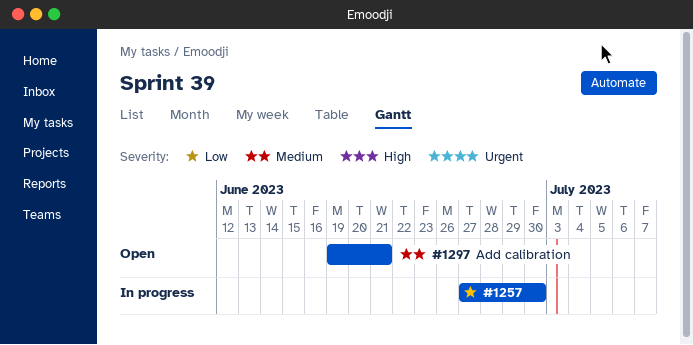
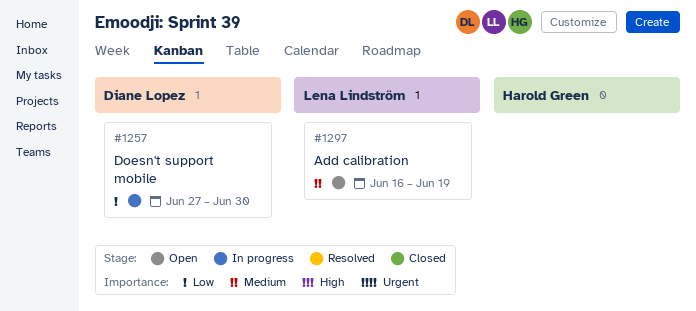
#1297, start: Jun 19 -> Jun 16
#1297, due: Jun 21 -> Jun 19

